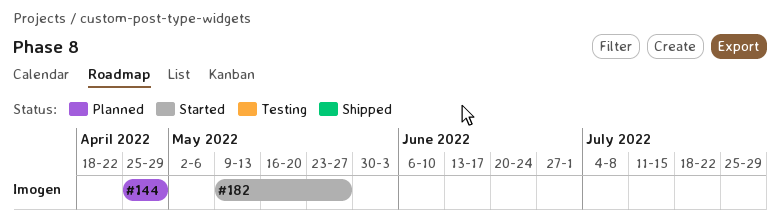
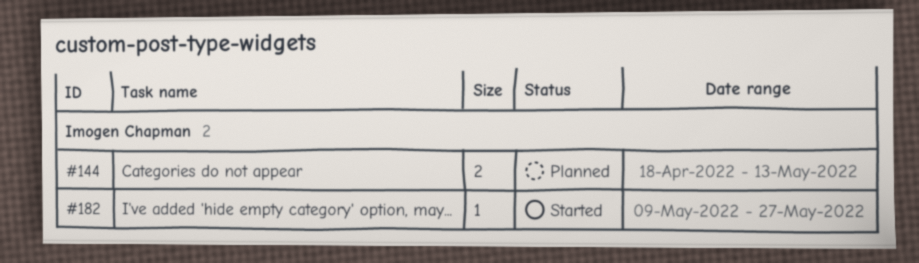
#144, start: Apr 25 -> Apr 18
#144, due: Apr 29 -> May 13

